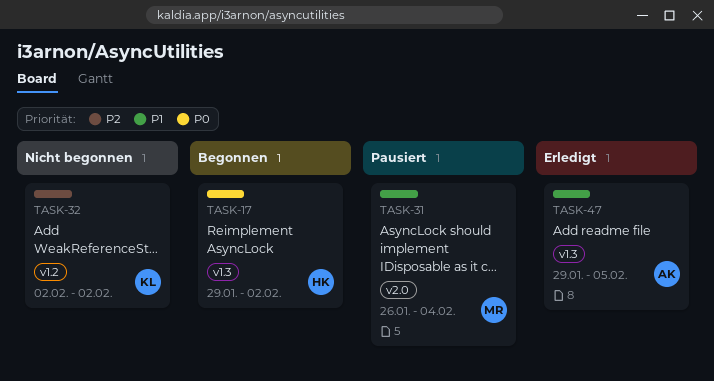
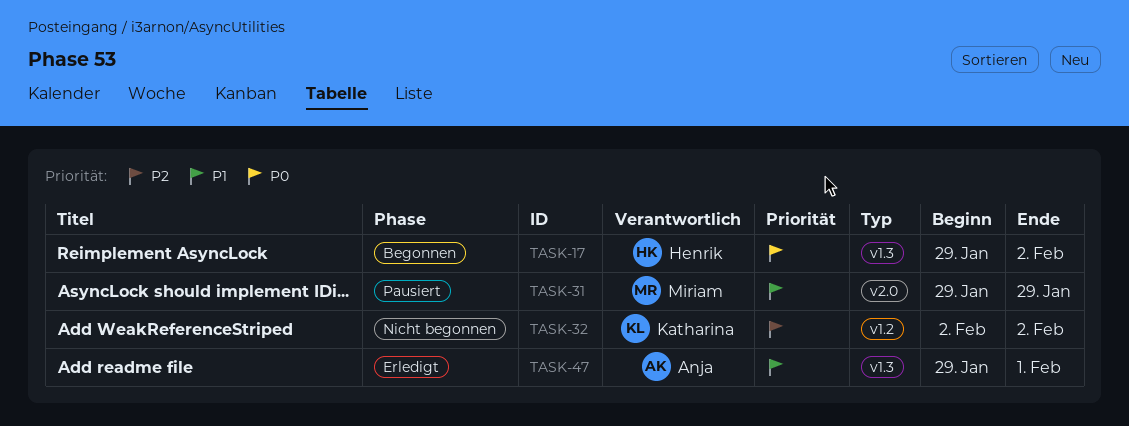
TASK-31, start: Jan 26 -> Jan 29
TASK-31, due: Feb 4 -> Jan 29
TASK-47, due: Feb 5 -> Feb 1

